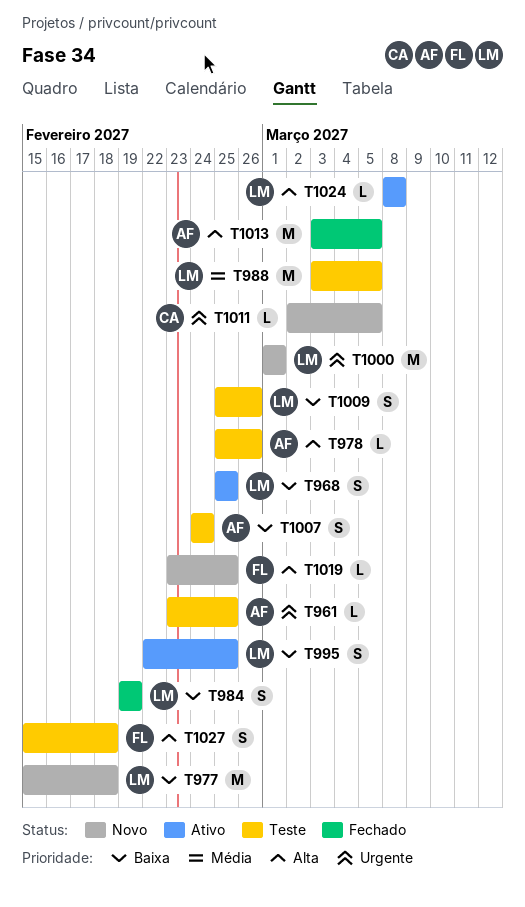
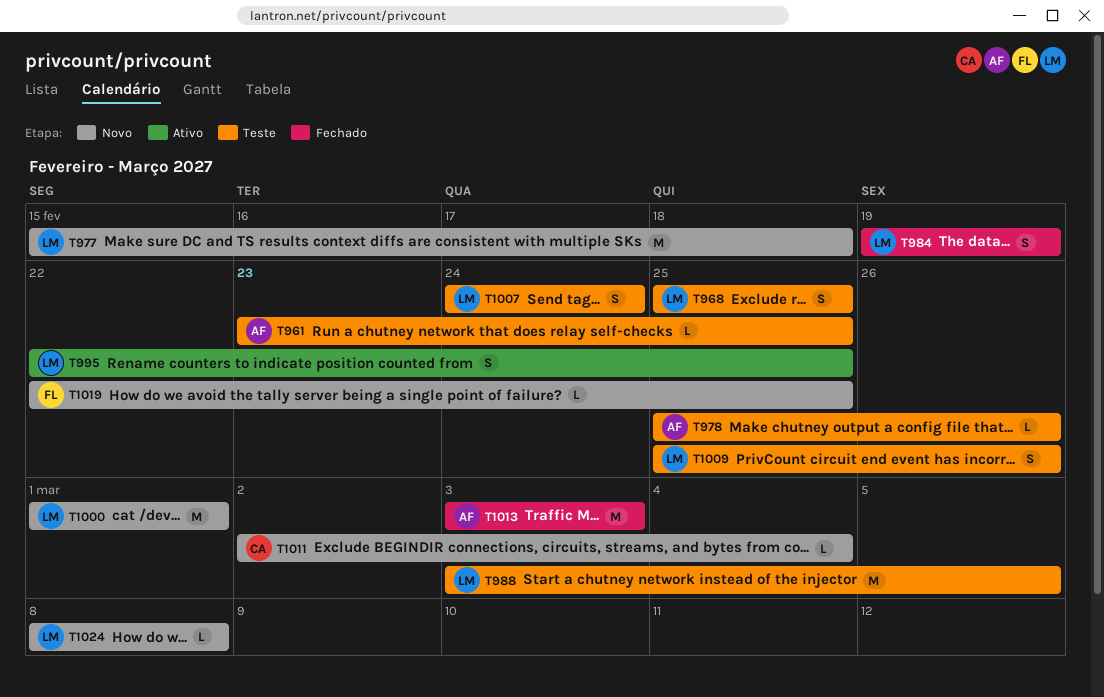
T968, status: Ativo -> Teste
T1007, owner: AF -> LM
T1011, due: Mar 5 -> Mar 4
T1013, due: Mar 5 -> Mar 3
T1019, start: Feb 23 -> Feb 22
T1024, status: Ativo -> Novo
T1027: present -> none

